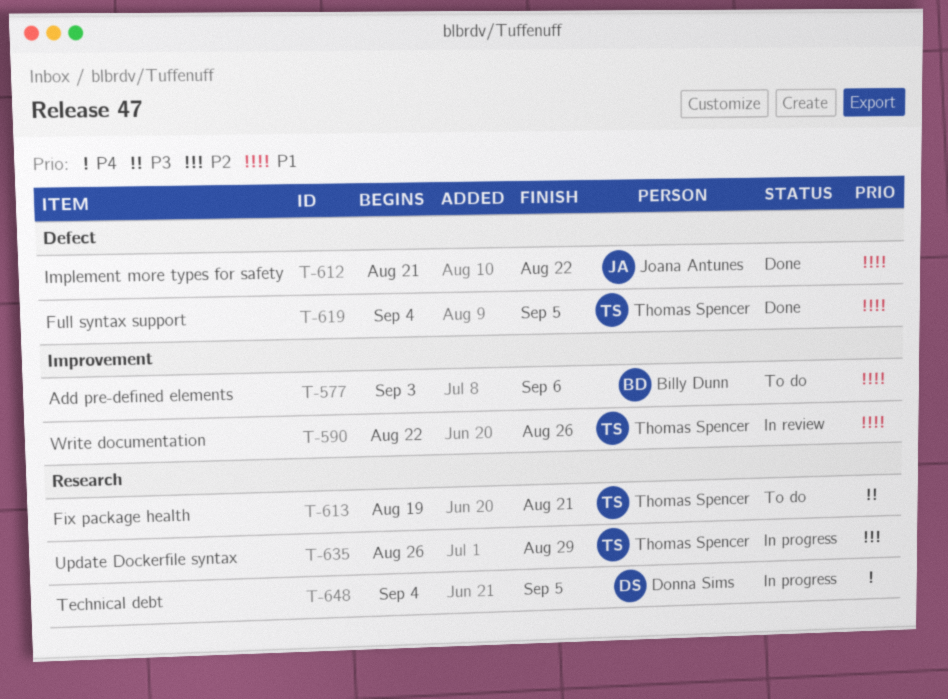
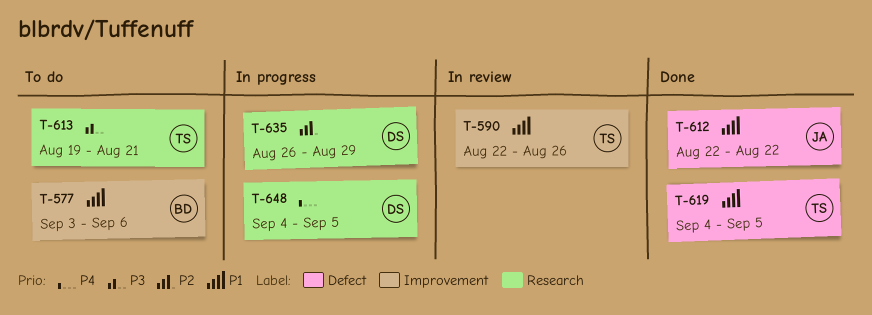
T-612, start: Aug 21 -> Aug 22
T-635, owner: Thomas Spencer -> Donna Sims

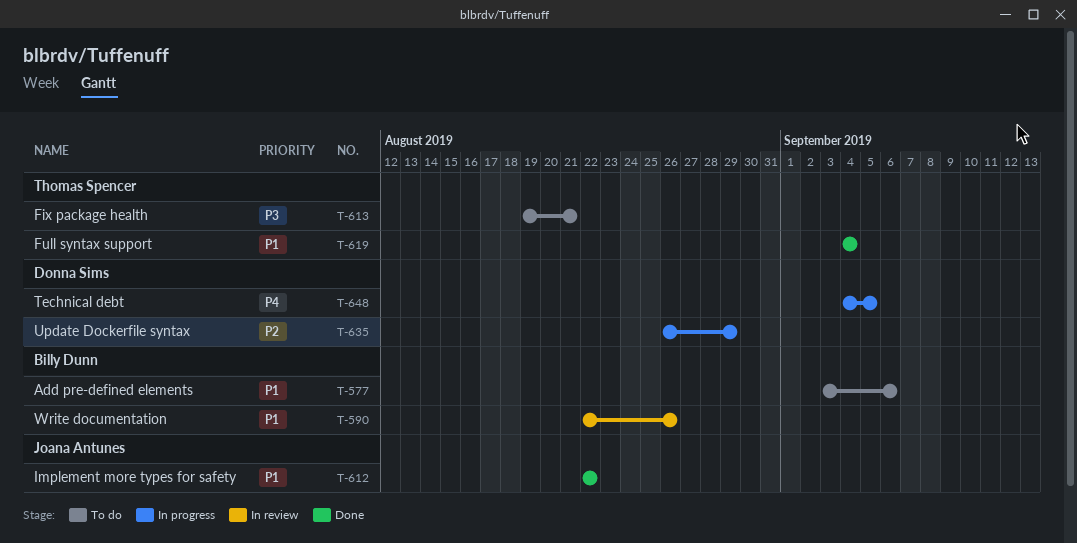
T-590, owner: Thomas Spencer -> Billy Dunn
T-619, due: Sep 5 -> Sep 4

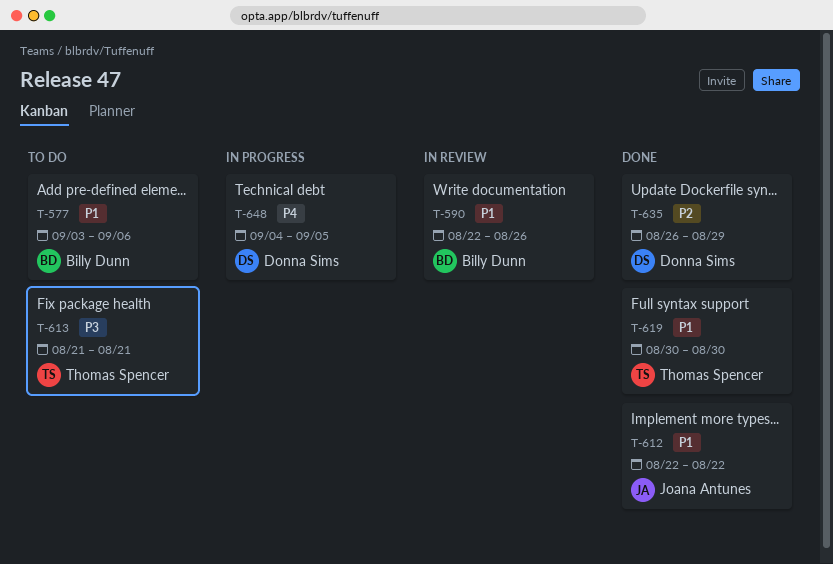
T-613, start: Aug 19 -> Aug 21
T-619, start: Sep 4 -> Aug 30
T-619, due: Sep 4 -> Aug 30
T-635, status: In progress -> Done

